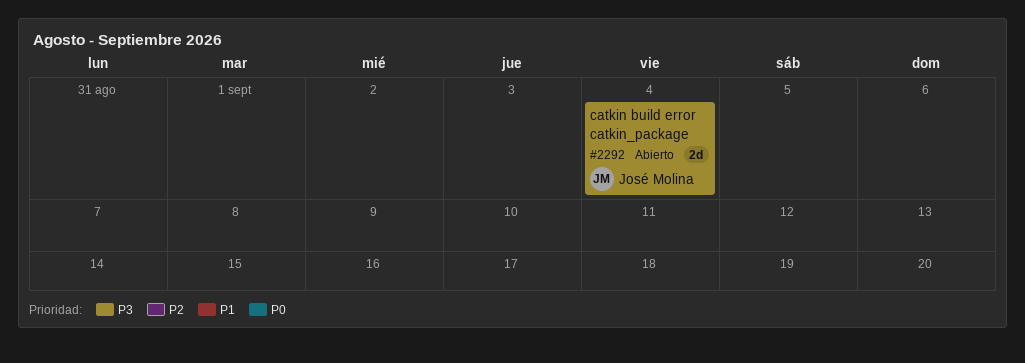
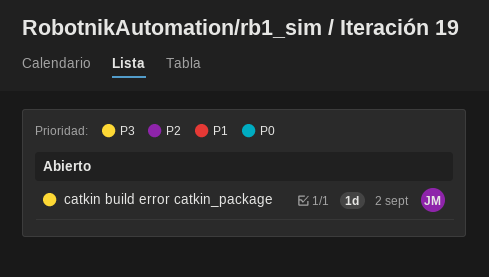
catkin build error catkin_package, estimate: 2d -> 1d
catkin build error catkin_package, due: Sep 4 -> Sep 2

